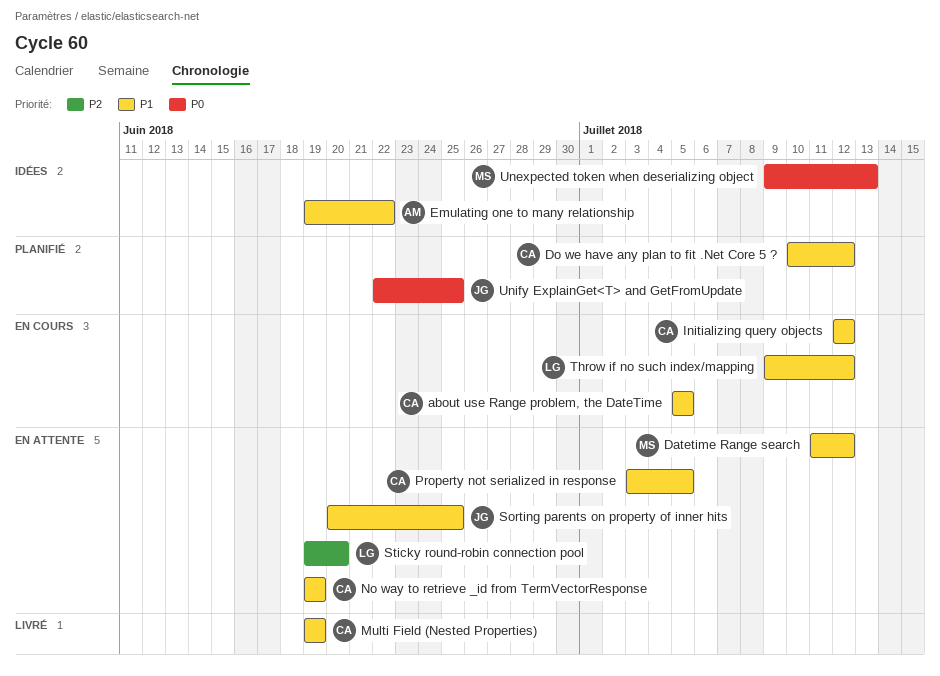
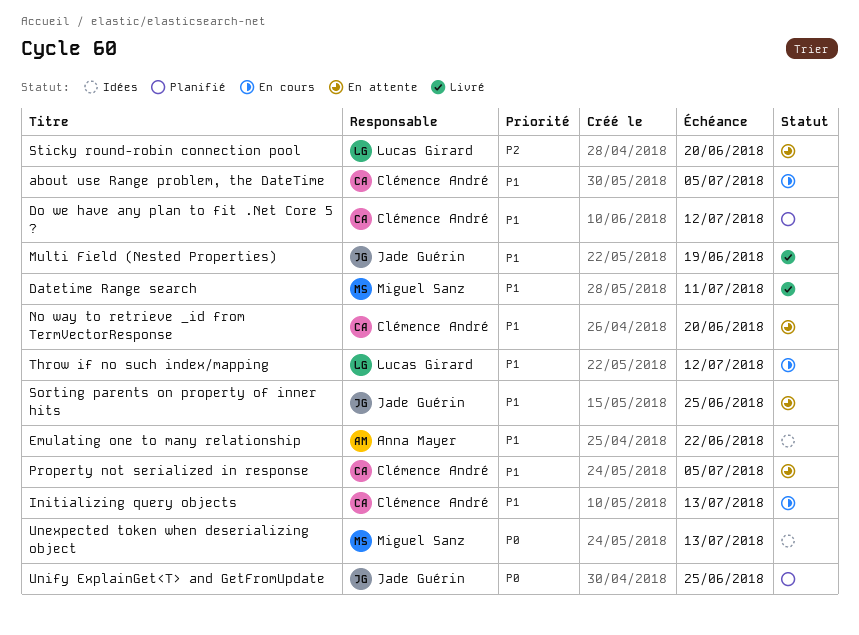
Datetime Range search, status: En attente -> Livré
Datetime Range search, due: Jul 12 -> Jul 11
Initializing query objects, due: Jul 12 -> Jul 13
Multi Field (Nested Properties), owner: Clémence André -> Jade Guérin
No way to retrieve _id from TermVectorResponse, due: Jun 19 -> Jun 20

